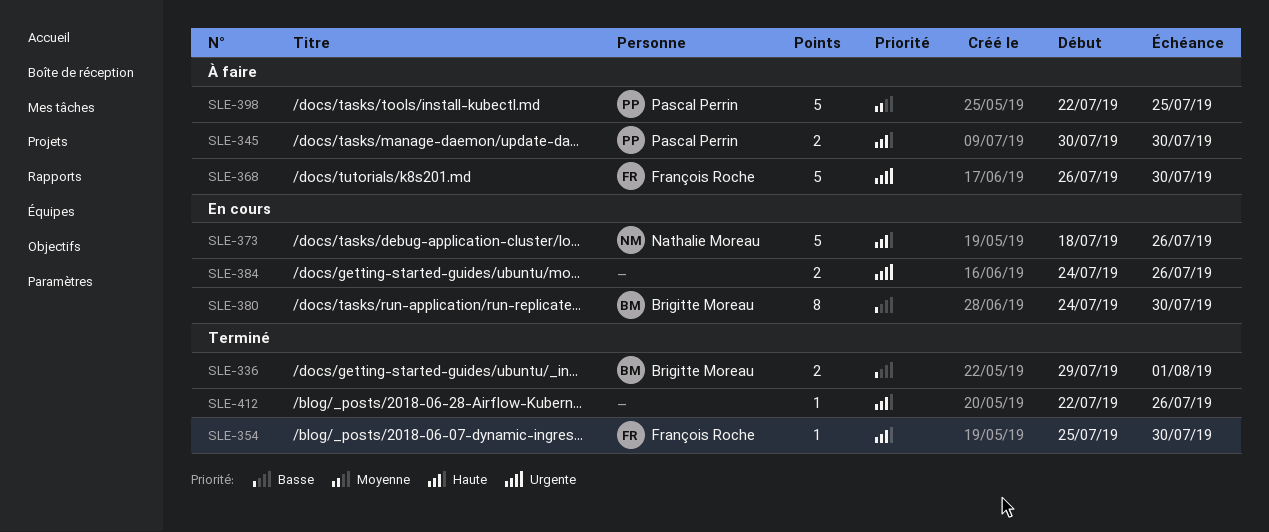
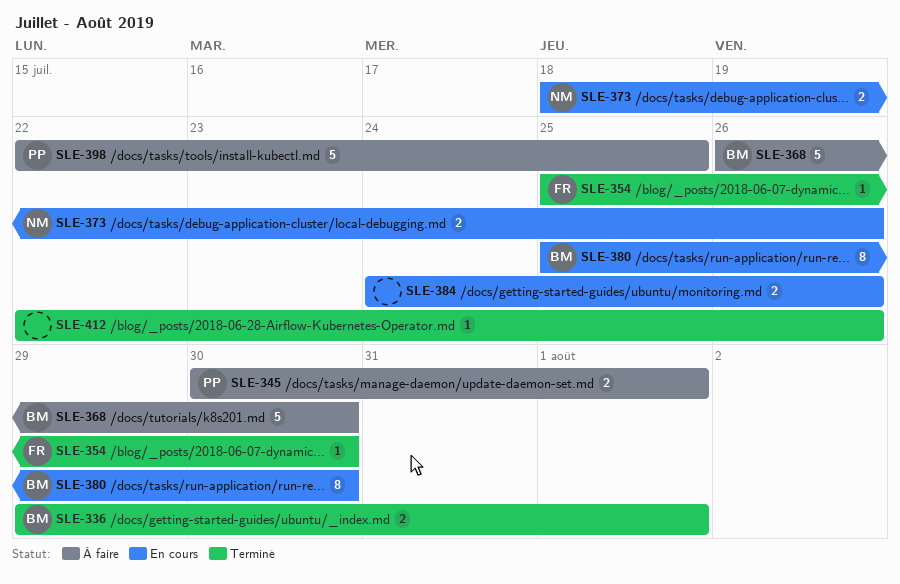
SLE-345, due: Jul 30 -> Aug 1
SLE-368, owner: François Roche -> Brigitte Moreau
SLE-373, estimate: 5 -> 2
SLE-380, start: Jul 24 -> Jul 25

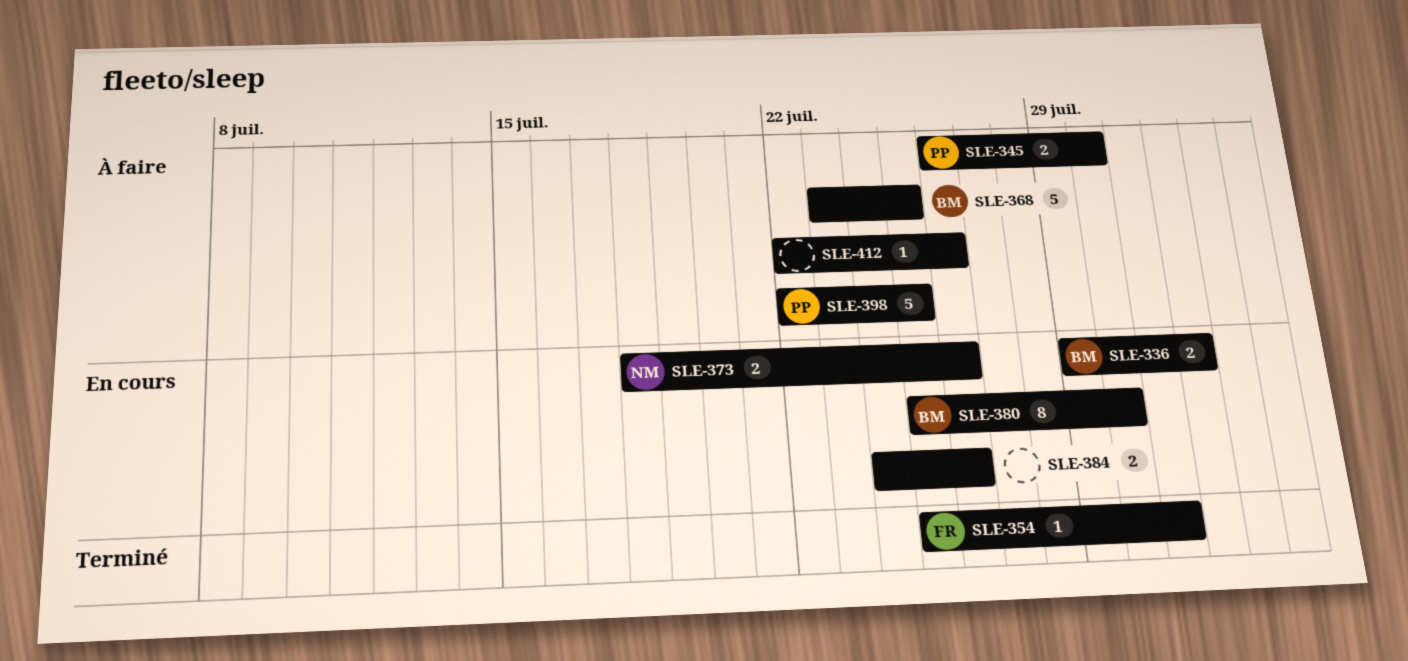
SLE-336, status: Terminé -> En cours
SLE-345, start: Jul 30 -> Jul 26
SLE-345, due: Aug 1 -> Jul 30
SLE-354, due: Jul 30 -> Jul 31
SLE-368, start: Jul 26 -> Jul 23
SLE-368, due: Jul 30 -> Jul 25
SLE-412, status: Terminé -> À faire

